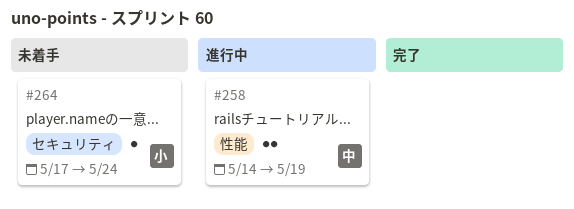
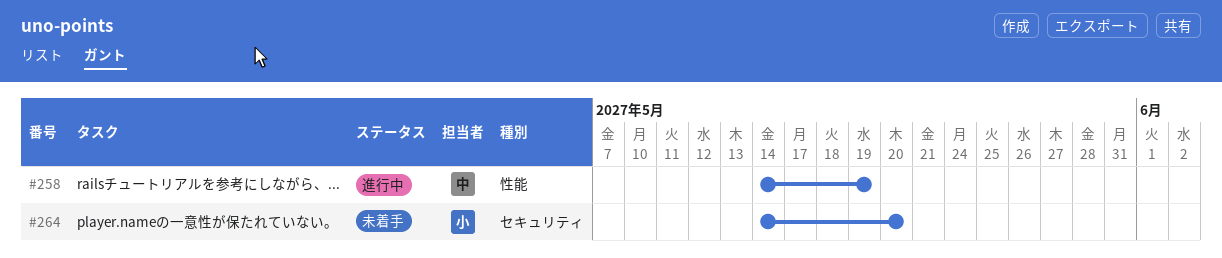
#264, start: May 17 -> May 14
#264, due: May 24 -> May 20

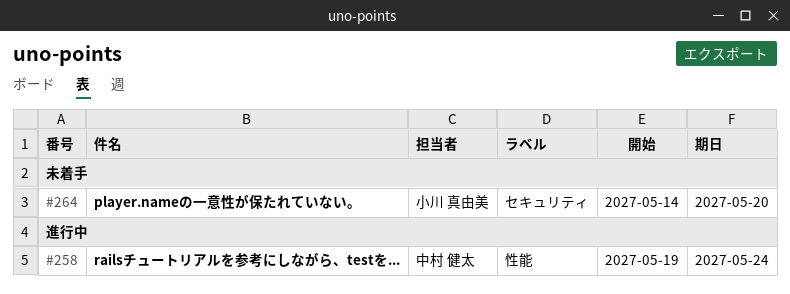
#258, start: May 14 -> May 19
#258, due: May 19 -> May 24

